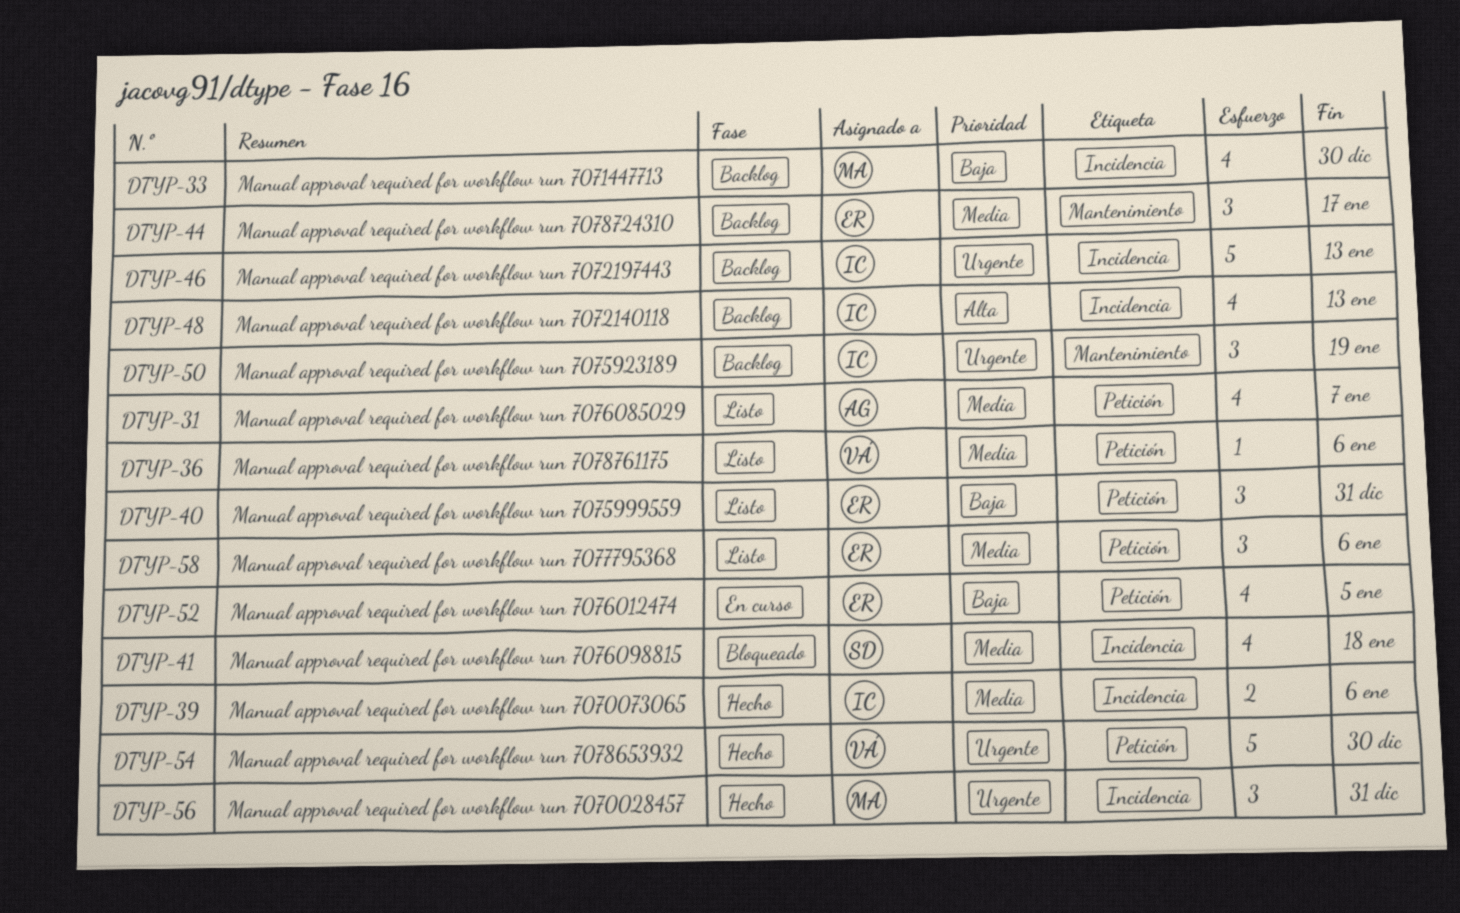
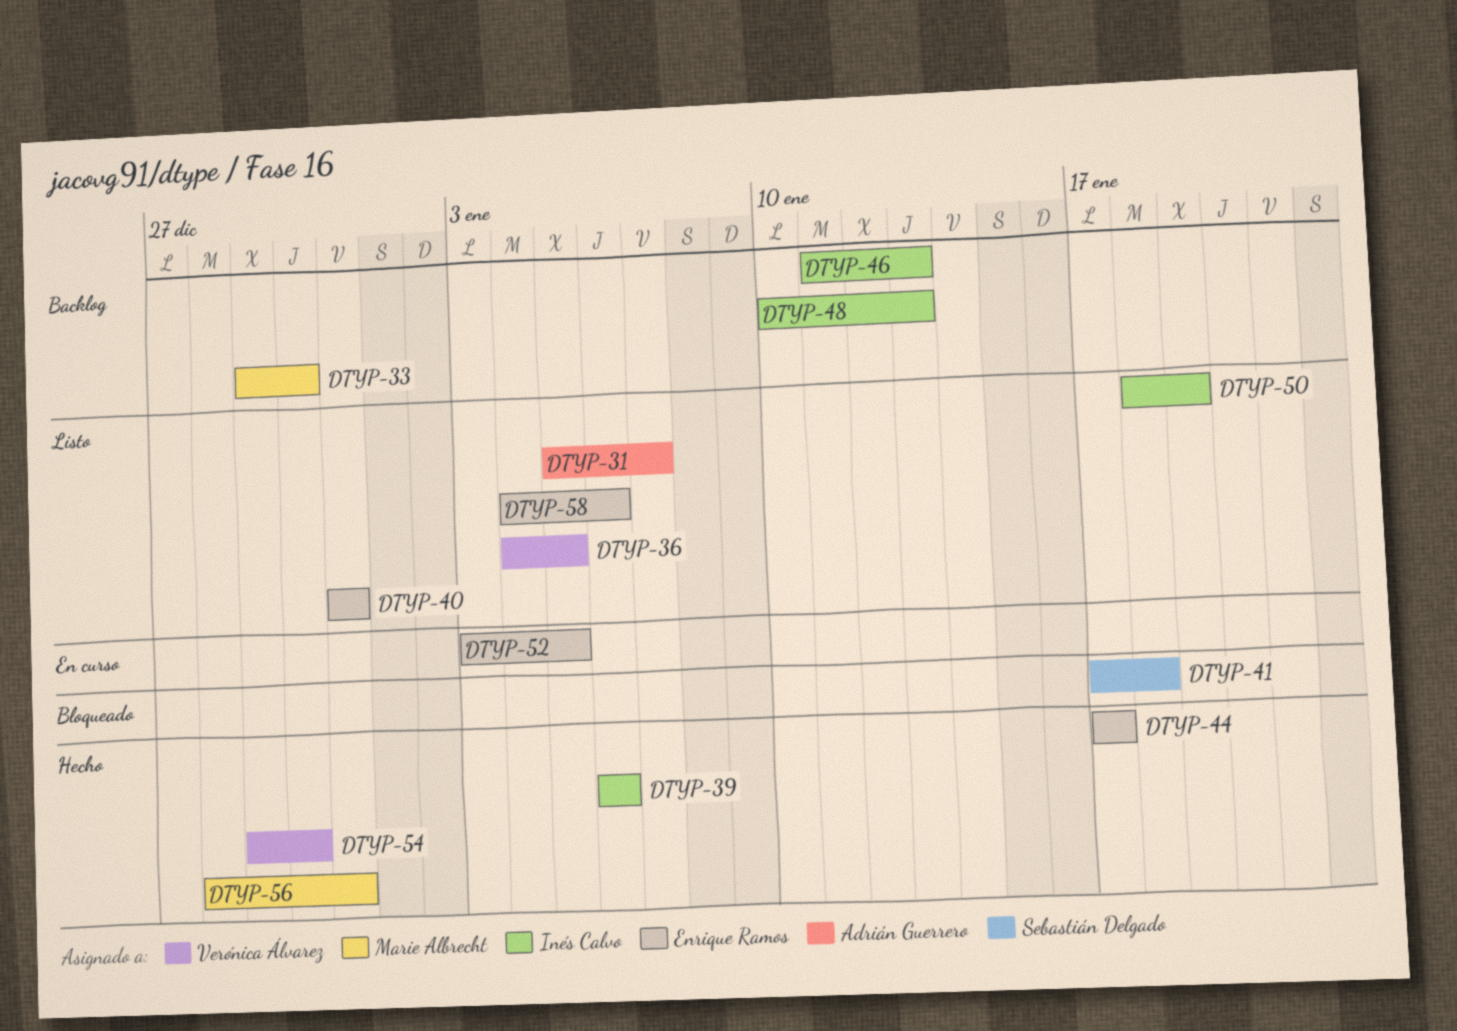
DTYP-36, due: Jan 6 -> Jan 5
DTYP-44, status: Backlog -> Hecho
DTYP-50, status: Backlog -> Listo

